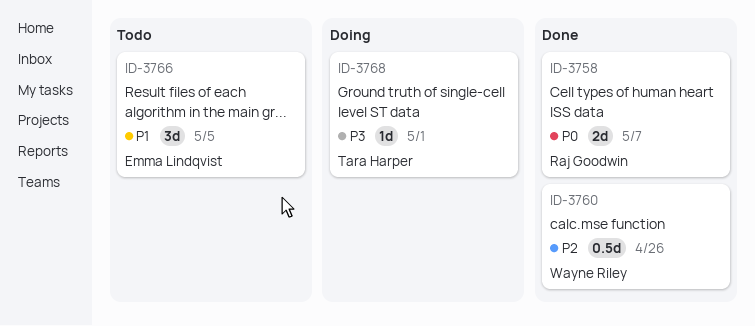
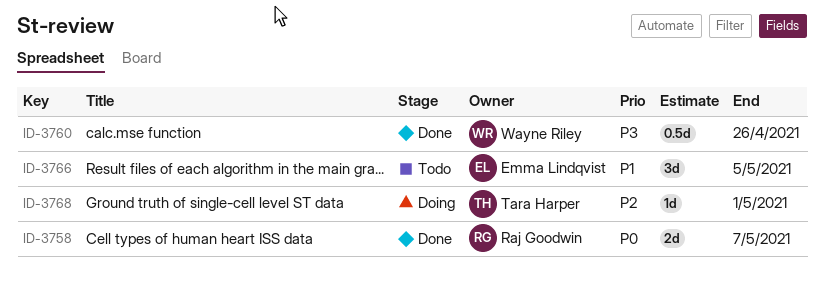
ID-3760, priority: P2 -> P3
ID-3768, priority: P3 -> P2

